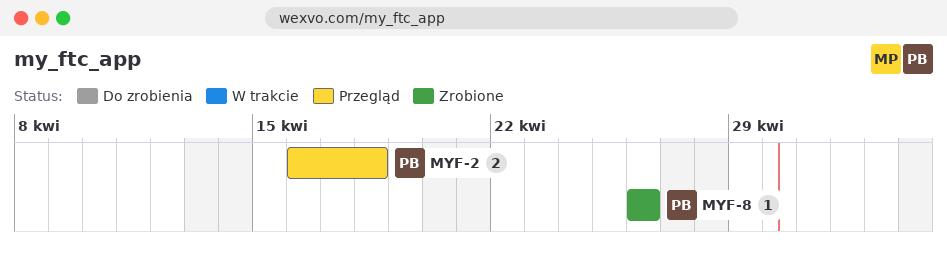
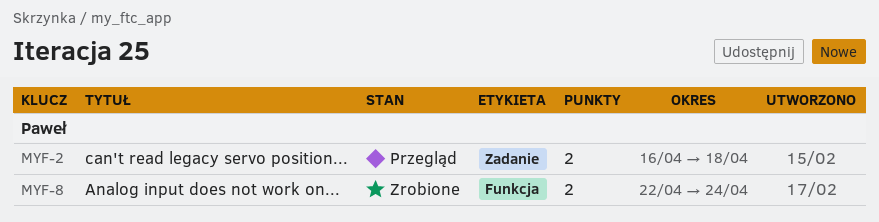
MYF-8, estimate: 1 -> 2
MYF-8, start: Apr 26 -> Apr 22
MYF-8, due: Apr 26 -> Apr 24

